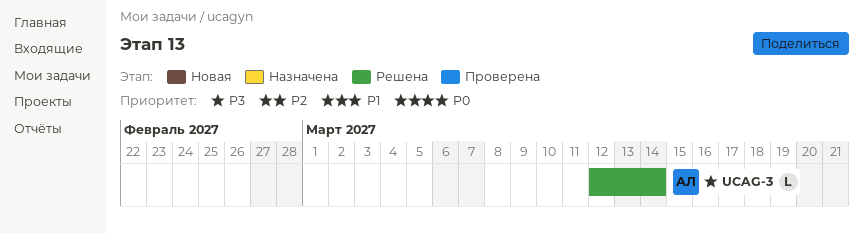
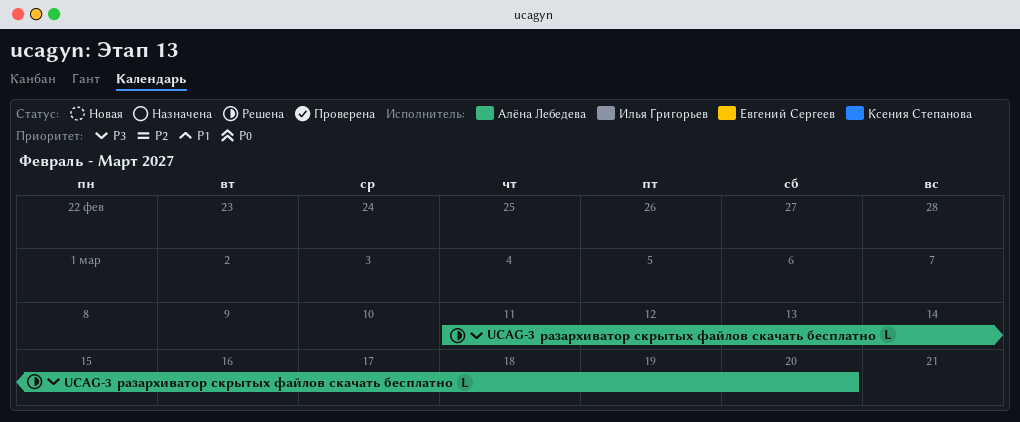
UCAG-3, start: Mar 12 -> Mar 11
UCAG-3, due: Mar 14 -> Mar 20

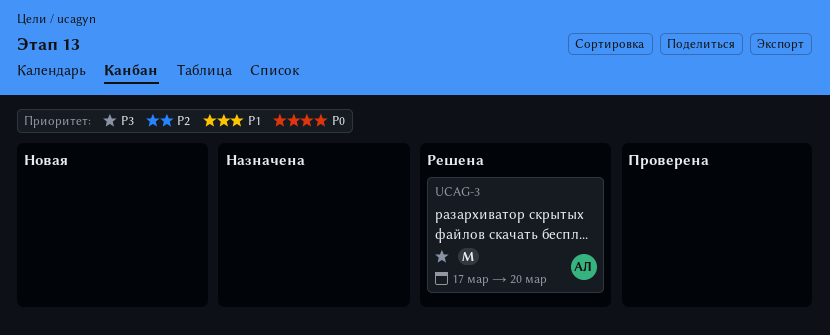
UCAG-3, estimate: L -> M
UCAG-3, start: Mar 11 -> Mar 17

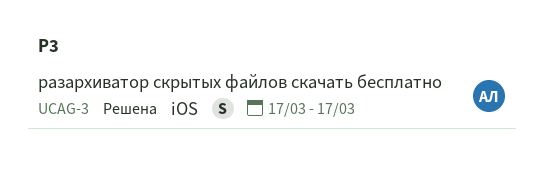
UCAG-3, estimate: M -> S
UCAG-3, due: Mar 20 -> Mar 17

